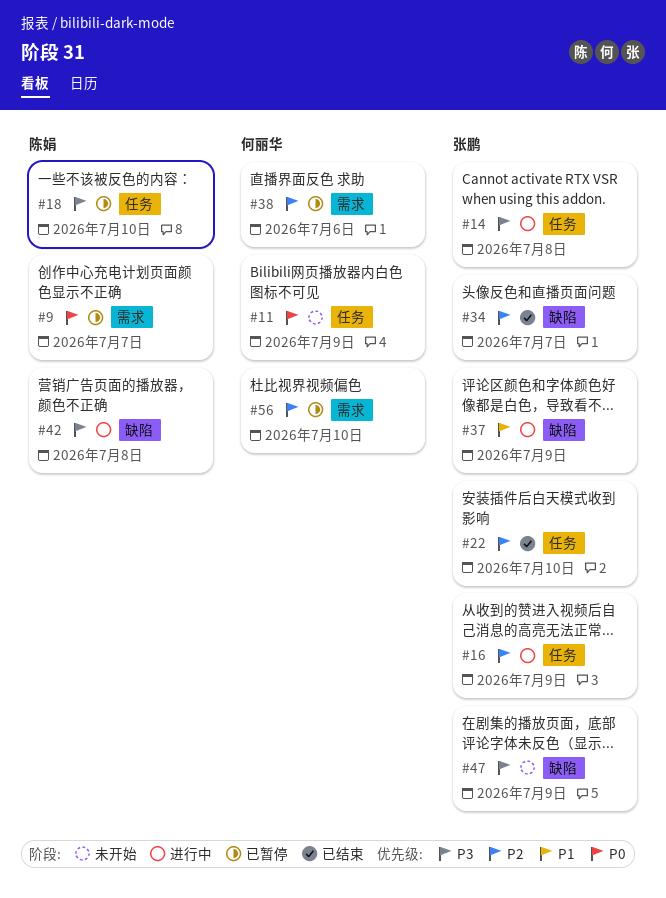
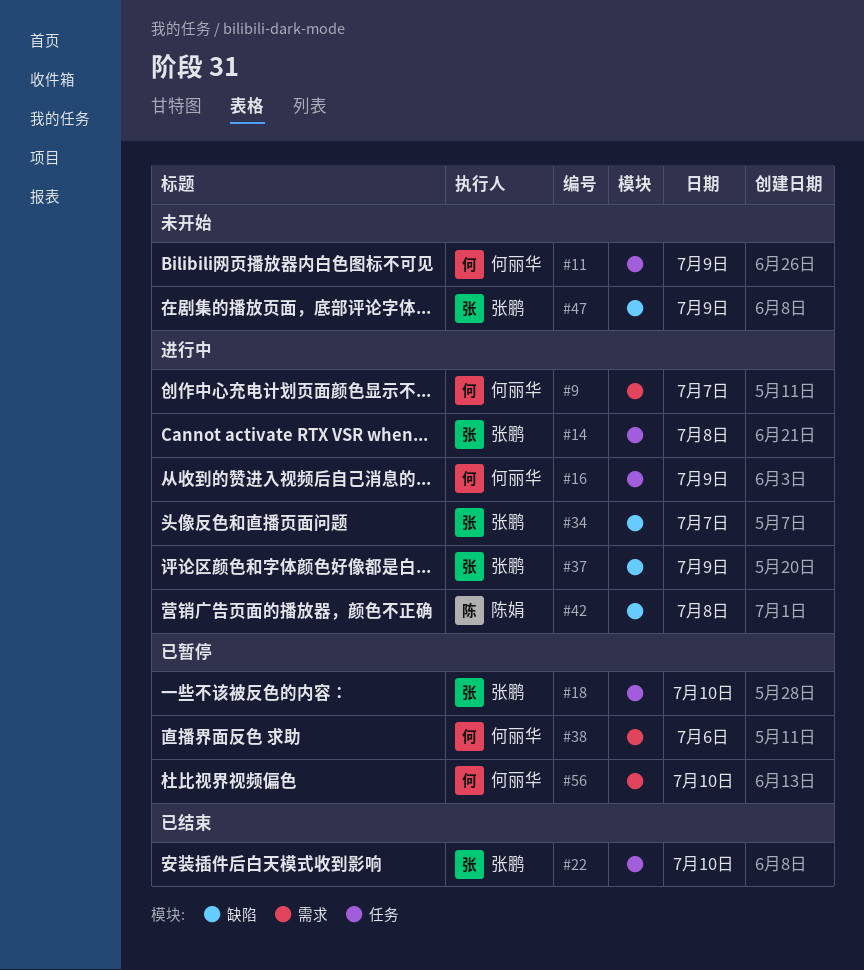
#9, status: 已暂停 -> 进行中
#9, owner: 陈娟 -> 何丽华
#16, owner: 张鹏 -> 何丽华
#18, owner: 陈娟 -> 张鹏
#34, status: 已结束 -> 进行中

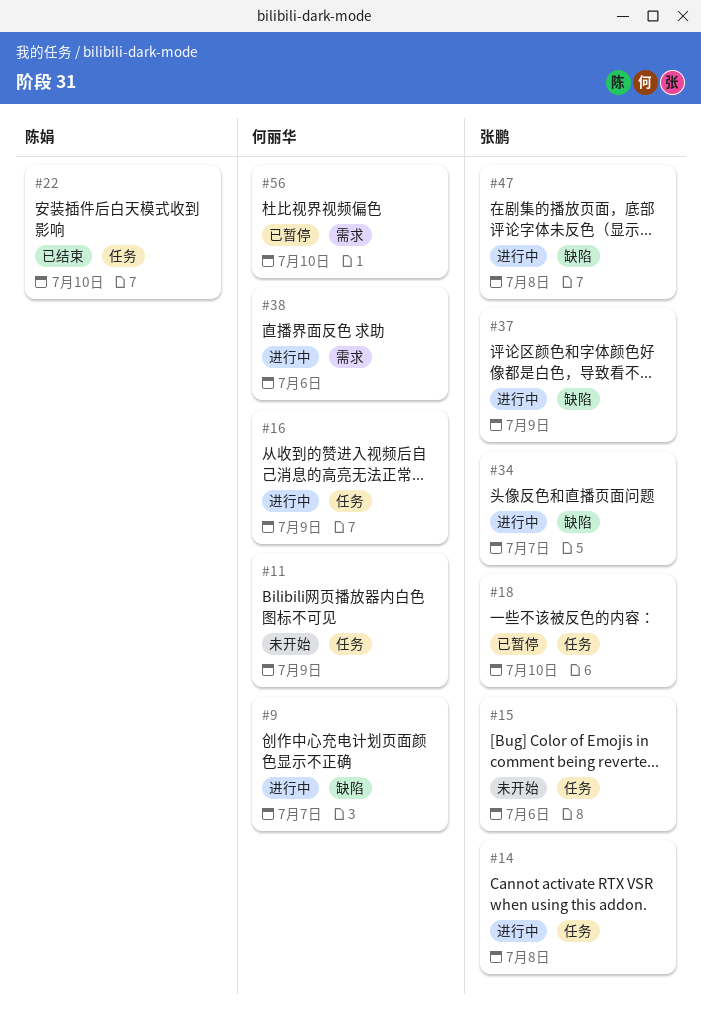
#9, label: 需求 -> 缺陷
#15: none -> present
#22, owner: 张鹏 -> 陈娟
#38, status: 已暂停 -> 进行中
#42: present -> none
#47, status: 未开始 -> 进行中
#47, day: Jul 9 -> Jul 8

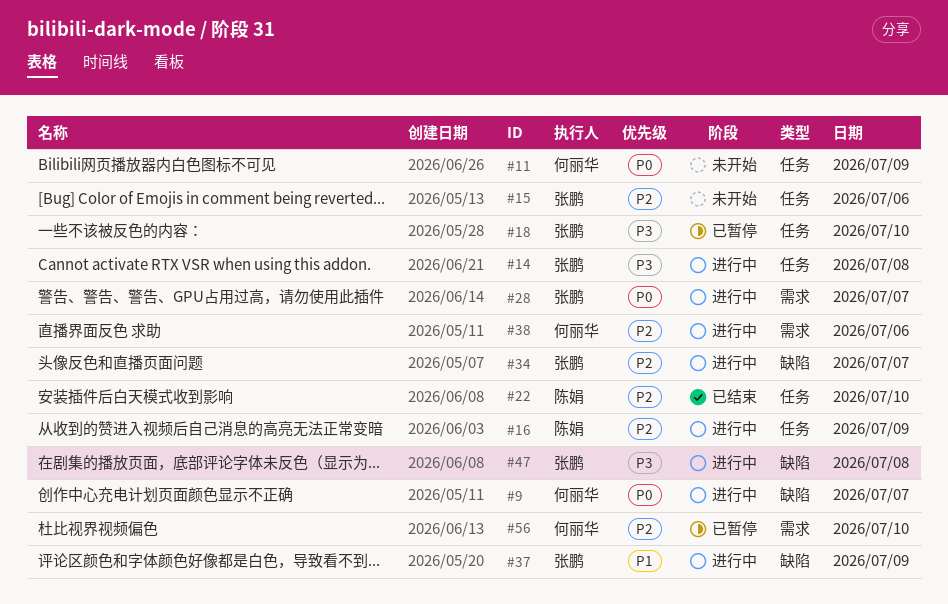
#16, owner: 何丽华 -> 陈娟
#28: none -> present

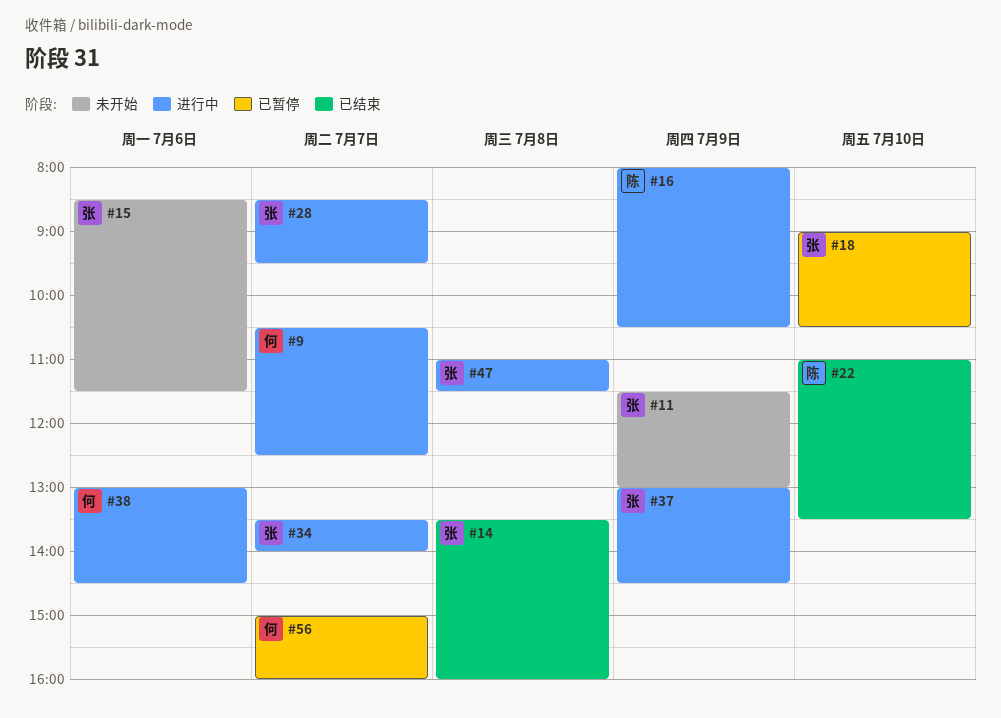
#11, owner: 何丽华 -> 张鹏
#14, status: 进行中 -> 已结束
#56, day: Jul 10 -> Jul 7

